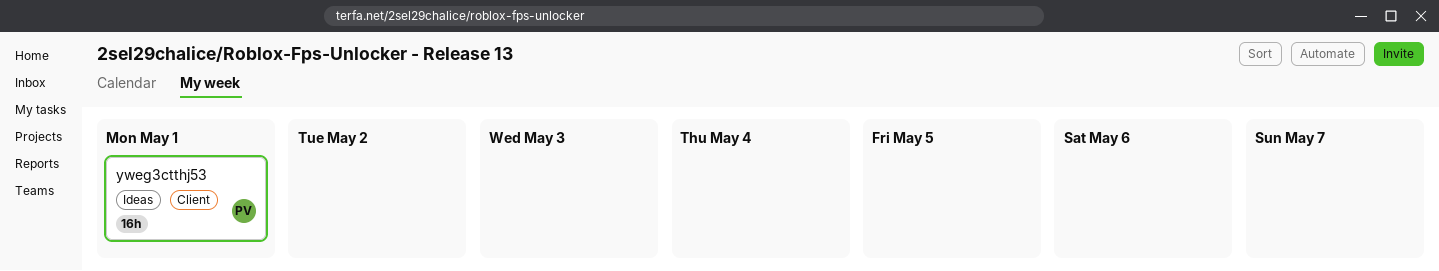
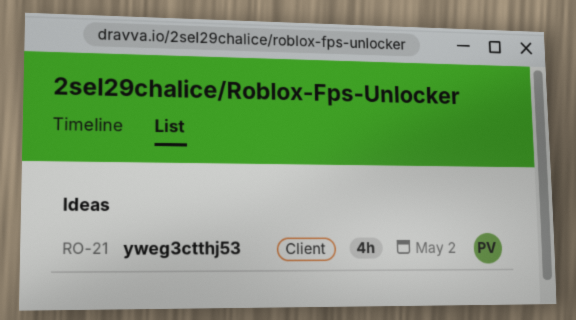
yweg3ctthj53, estimate: 16h -> 4h
yweg3ctthj53, due: May 1 -> May 2

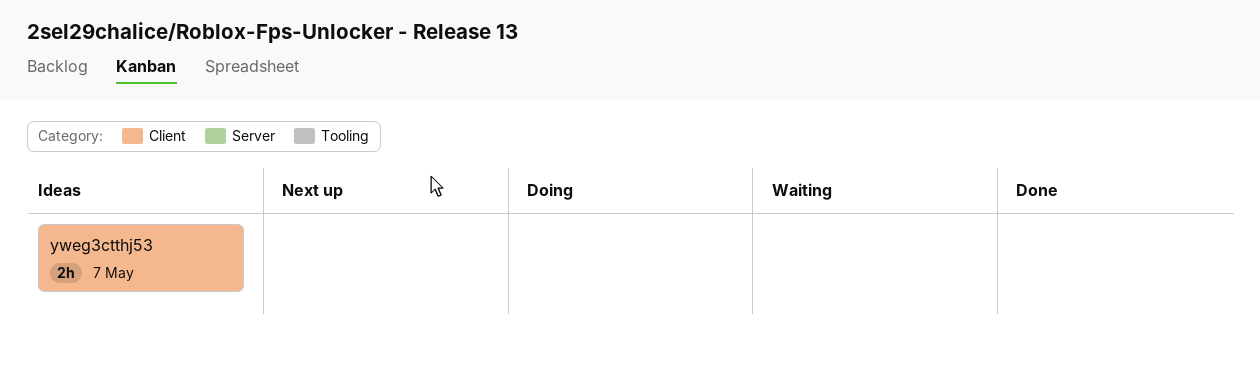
yweg3ctthj53, estimate: 4h -> 2h
yweg3ctthj53, due: May 2 -> May 7

